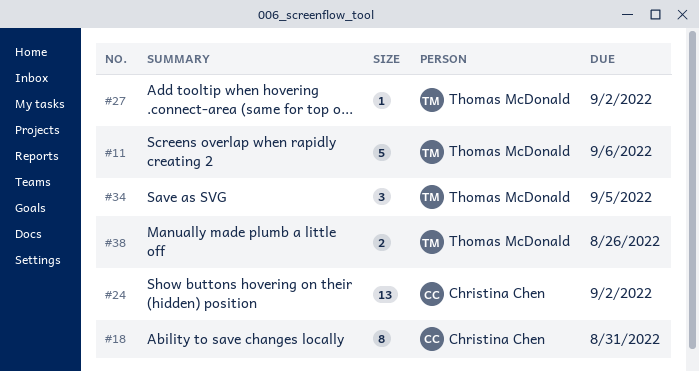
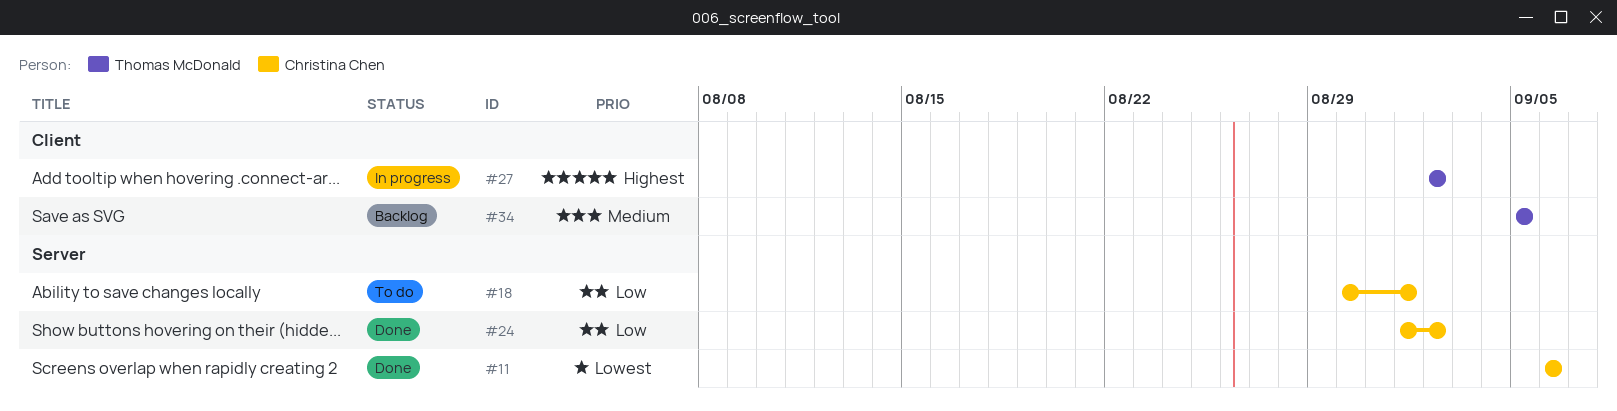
#11, owner: Thomas McDonald -> Christina Chen
#18, due: Aug 31 -> Sep 1
#38: present -> none

